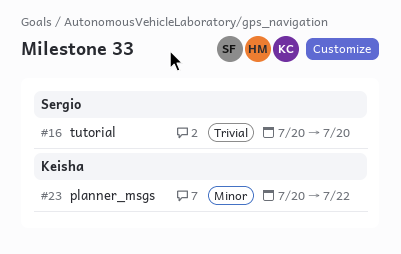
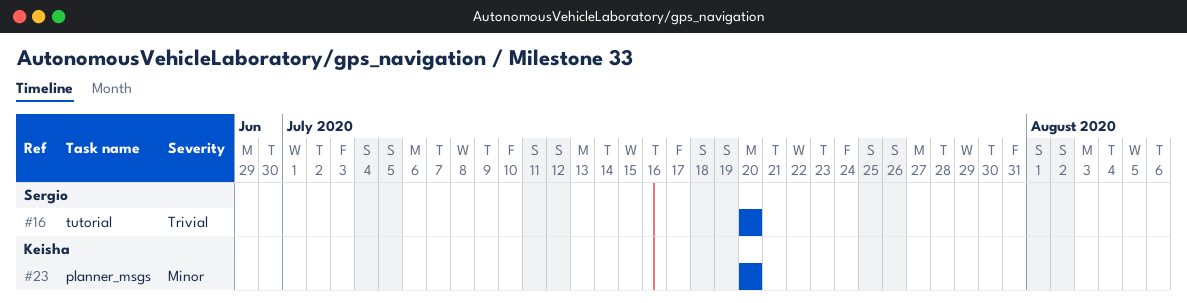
#23, due: Jul 22 -> Jul 20

